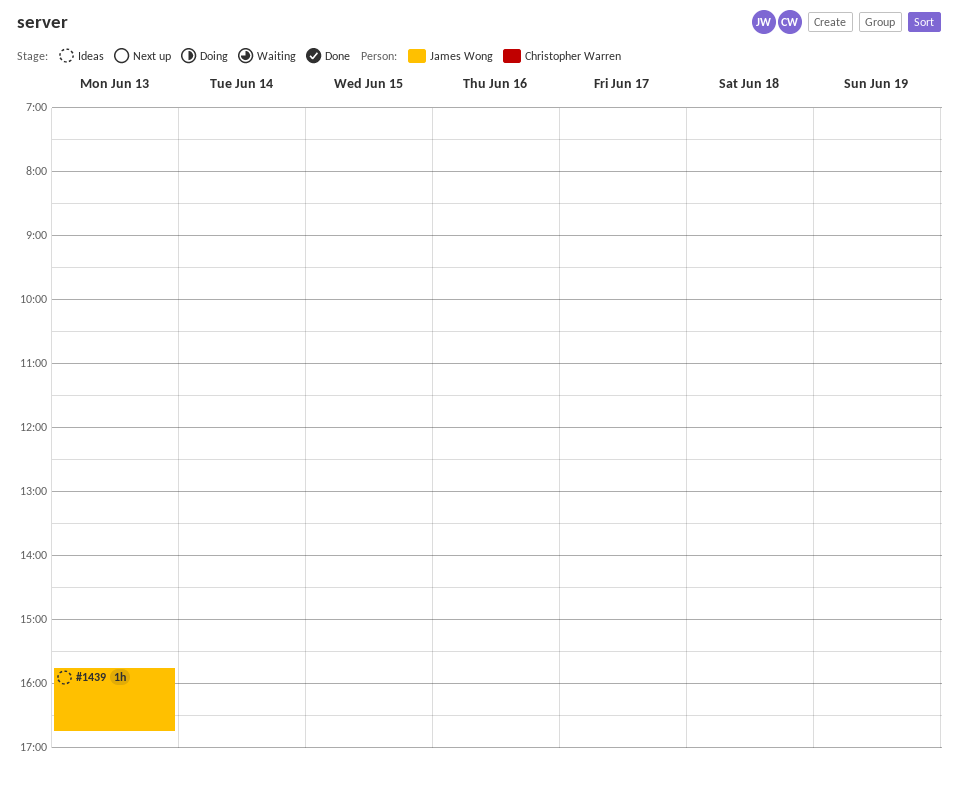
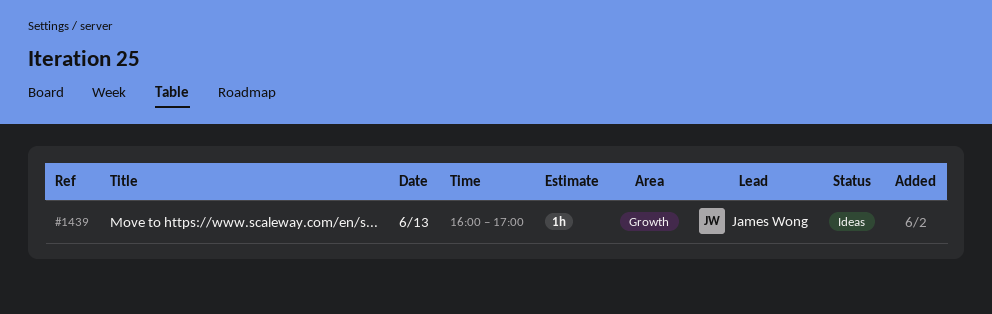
#1439, begins: 15:45 -> 16:00
#1439, ends: 16:45 -> 17:00

